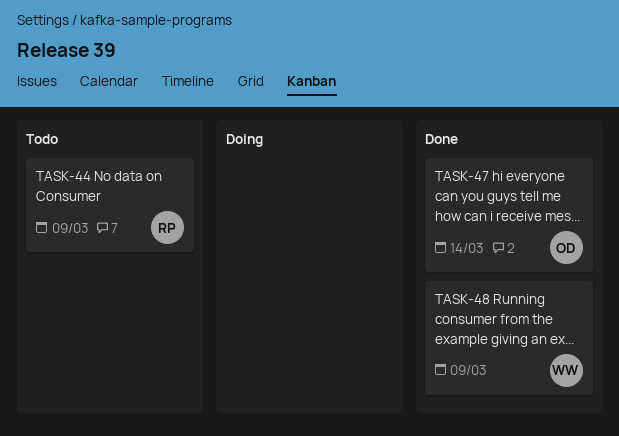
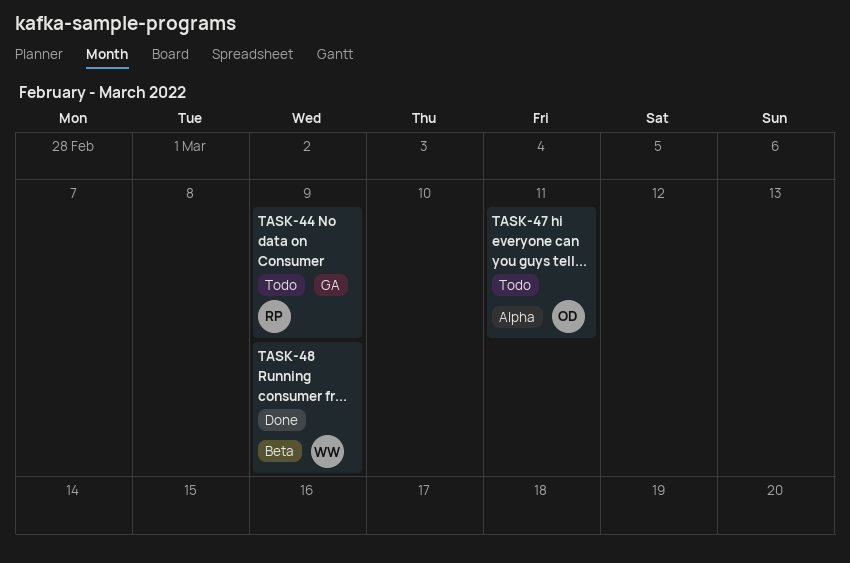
TASK-47, status: Done -> Todo
TASK-47, due: Mar 14 -> Mar 11

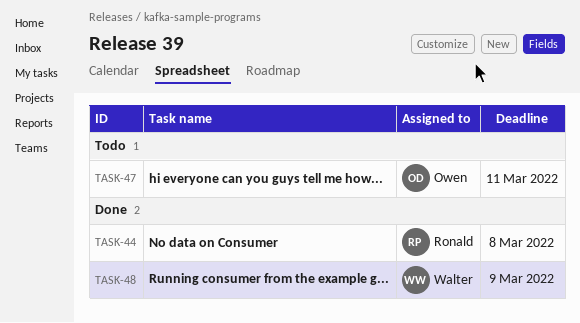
TASK-44, status: Todo -> Done
TASK-44, due: Mar 9 -> Mar 8

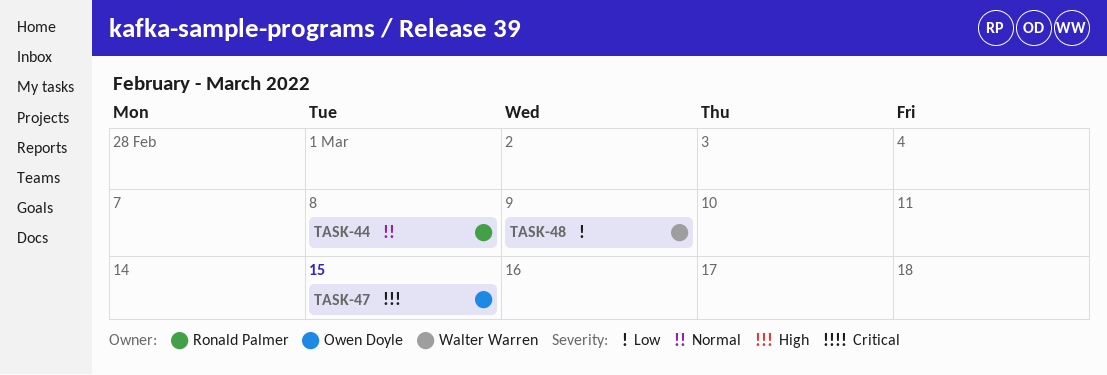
TASK-47, due: Mar 11 -> Mar 15

